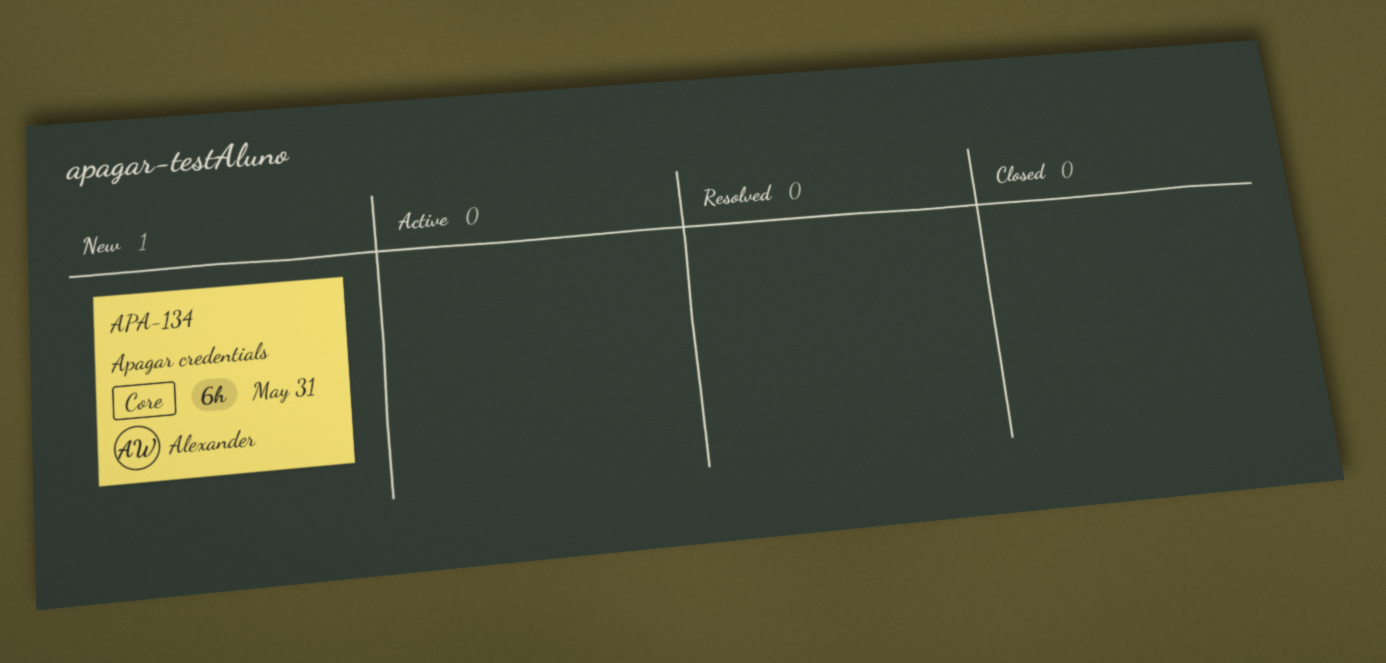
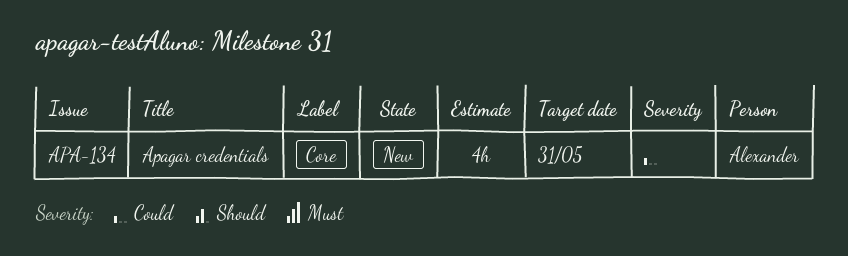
APA-134, estimate: 6h -> 4h

